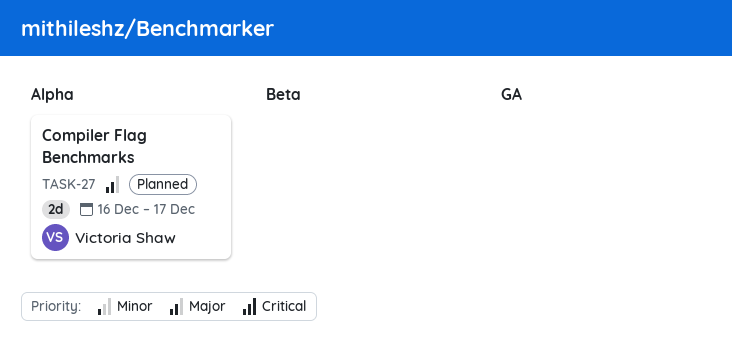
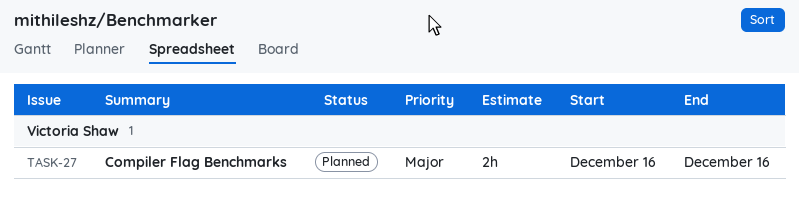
TASK-27, estimate: 2d -> 2h
TASK-27, due: Dec 17 -> Dec 16

